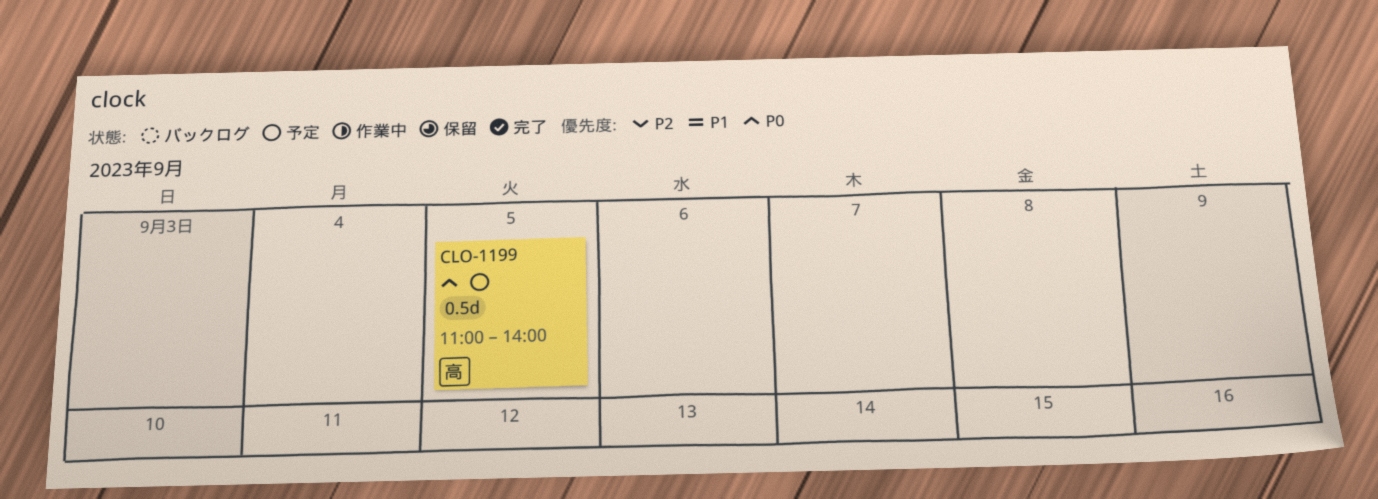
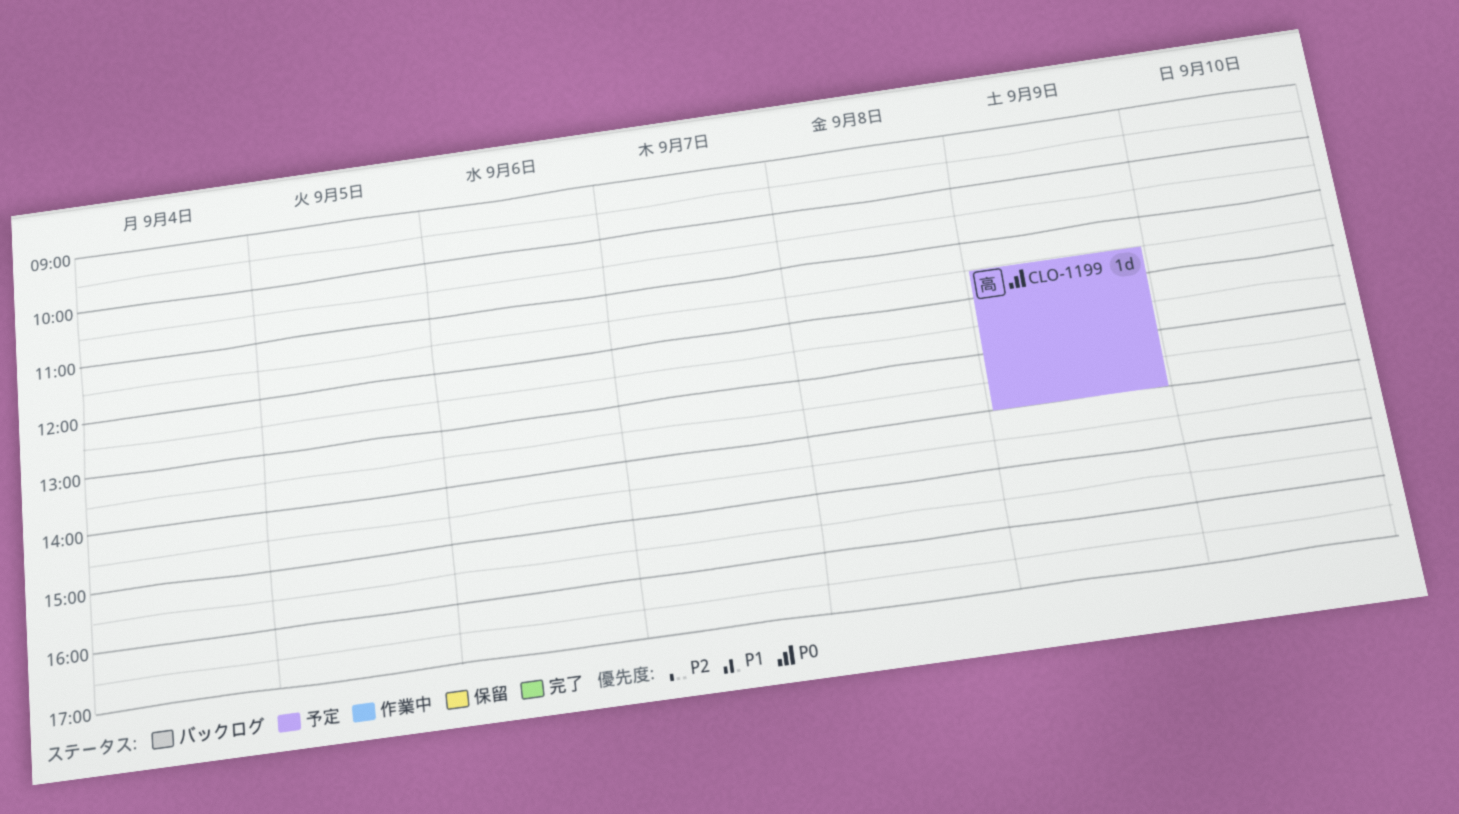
CLO-1199, estimate: 0.5d -> 1d
CLO-1199, day: Sep 5 -> Sep 9
CLO-1199, begins: 11:00 -> 11:30

